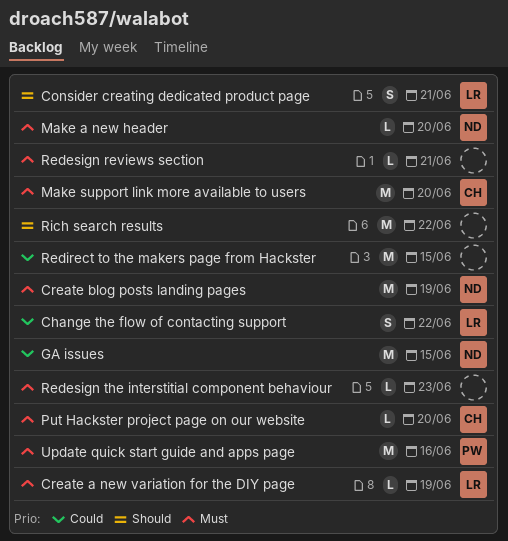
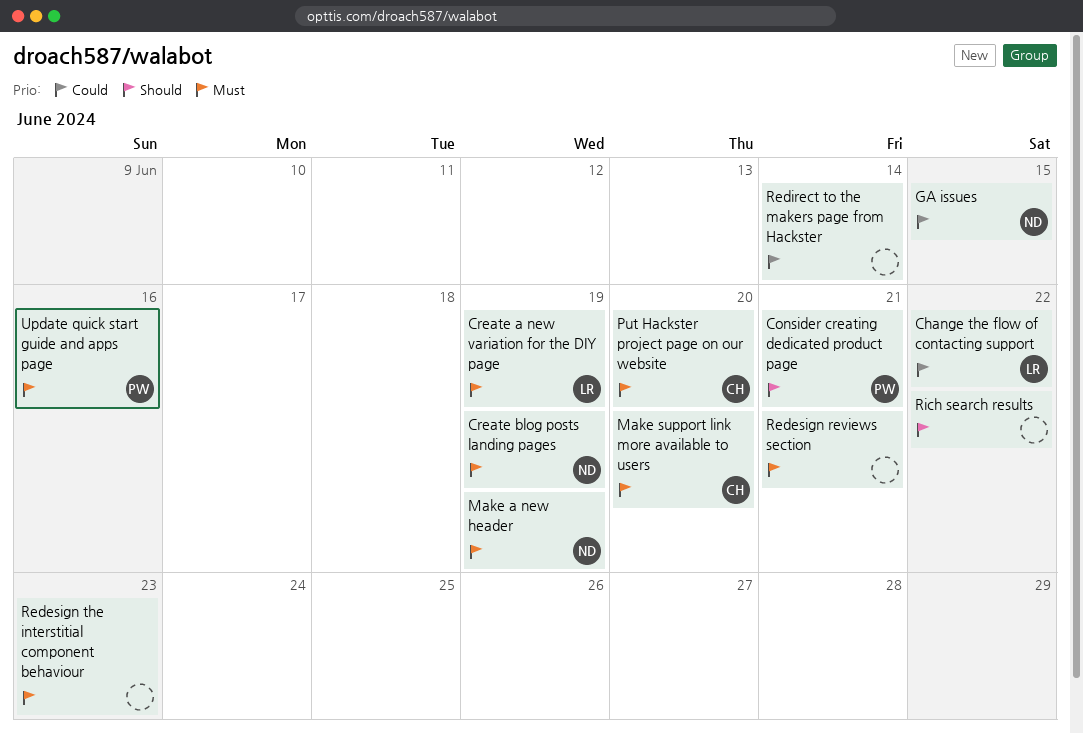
Consider creating dedicated product page, owner: LR -> PW
Make a new header, due: Jun 20 -> Jun 19
Redirect to the makers page from Hackster, due: Jun 15 -> Jun 14

